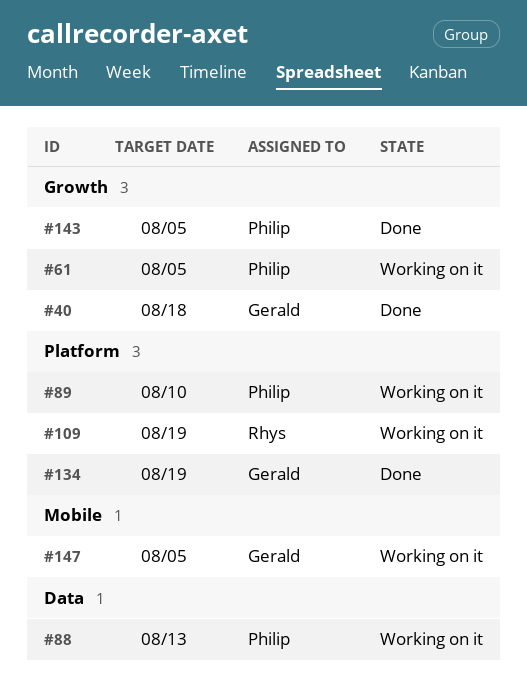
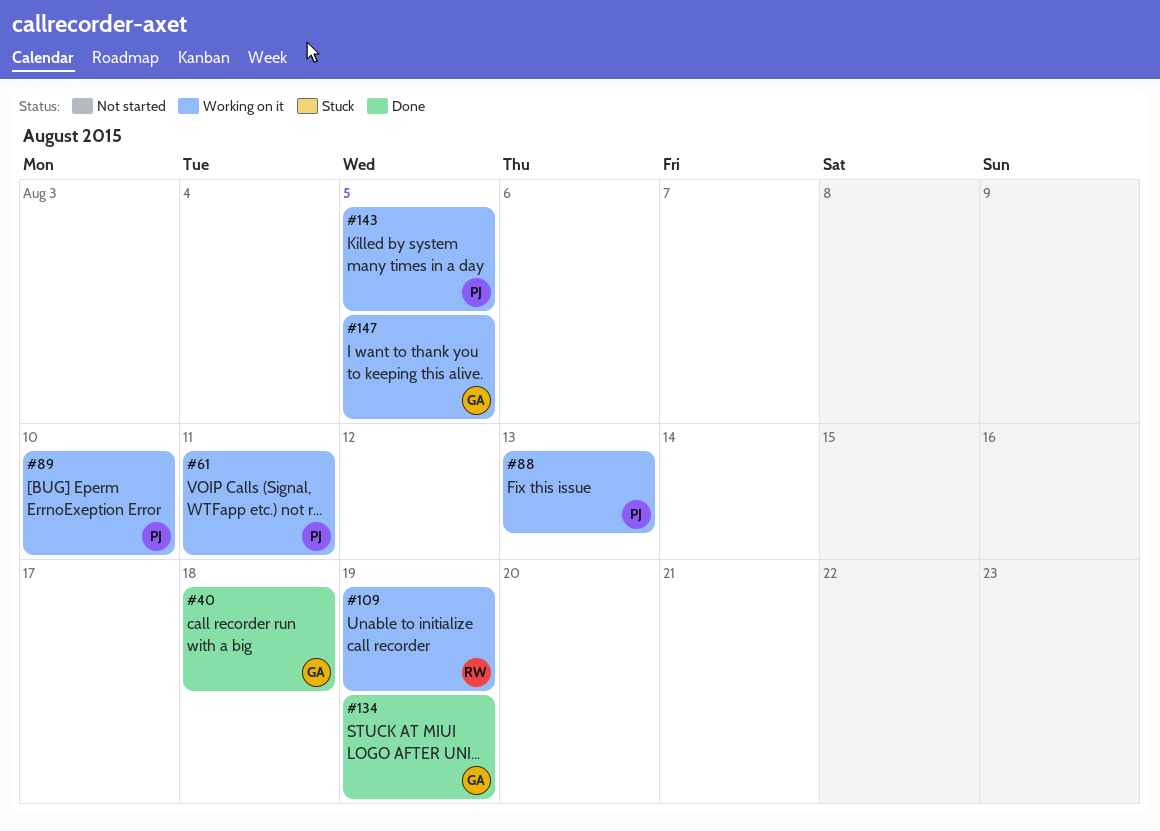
#61, due: Aug 5 -> Aug 11
#143, status: Done -> Working on it

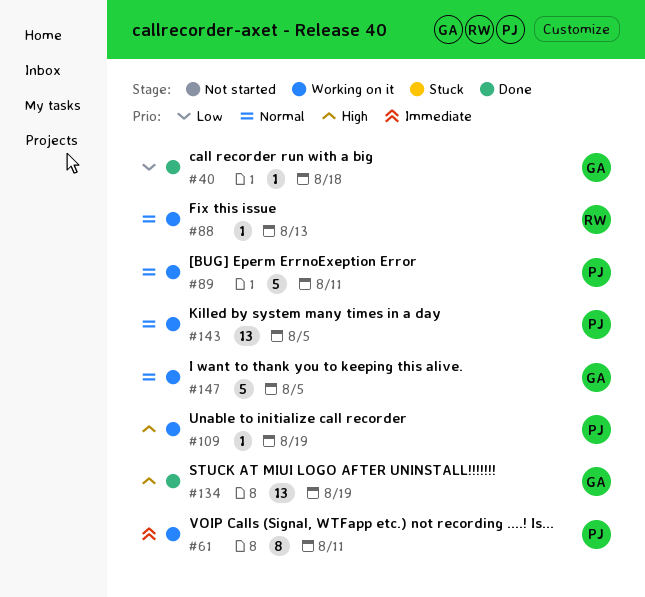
#88, owner: PJ -> RW
#89, due: Aug 10 -> Aug 11
#109, owner: RW -> PJ

